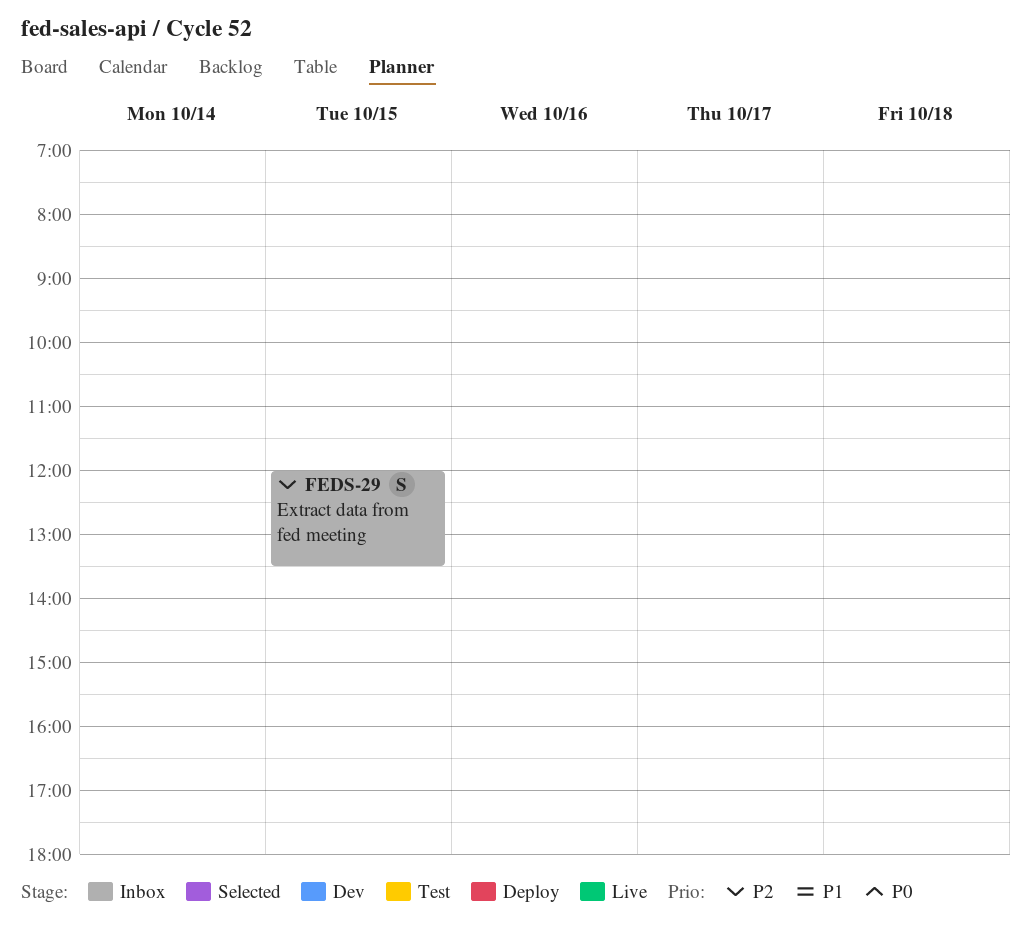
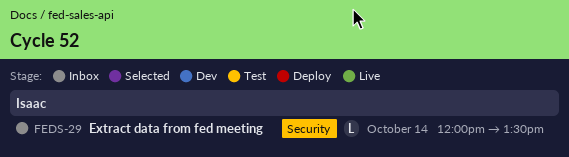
FEDS-29, estimate: S -> L
FEDS-29, day: Oct 15 -> Oct 14

